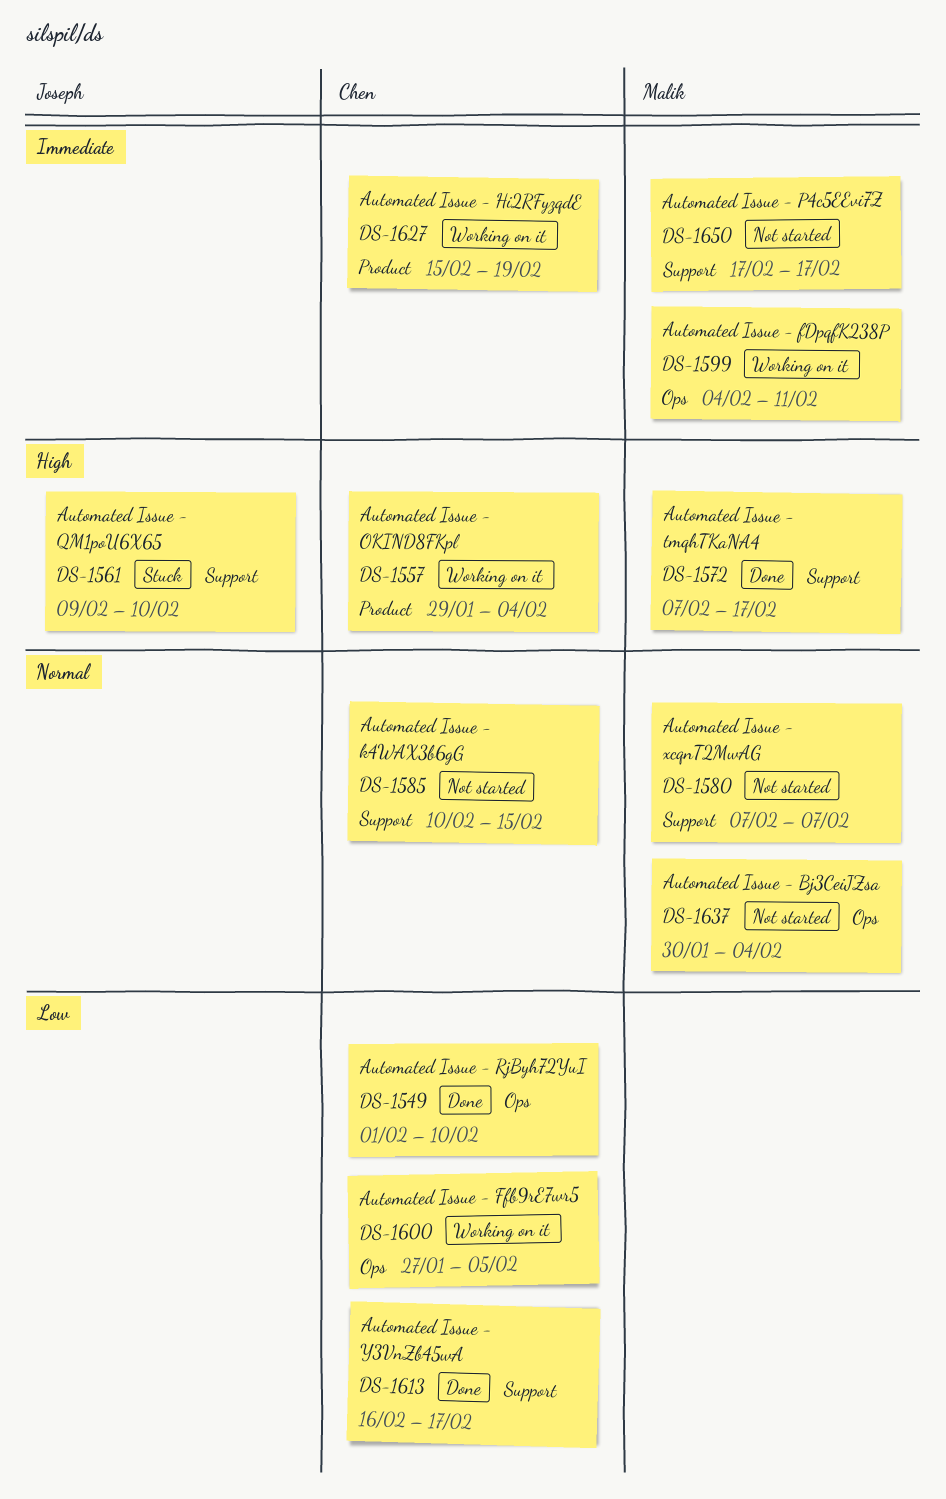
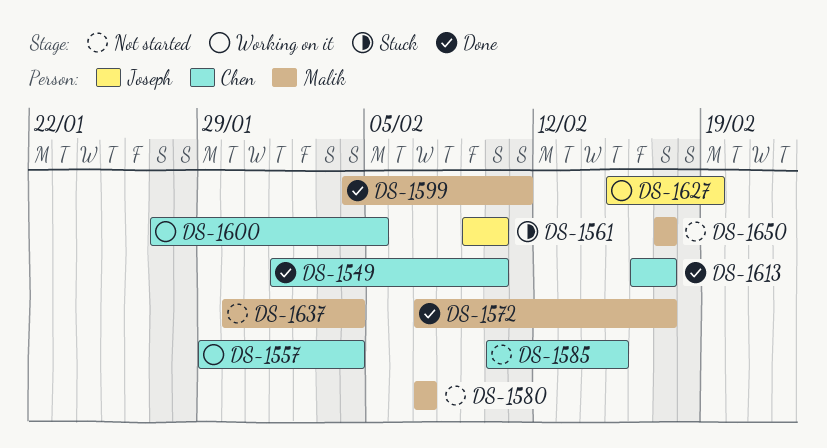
DS-1599, status: Working on it -> Done
DS-1627, owner: Chen -> Joseph

